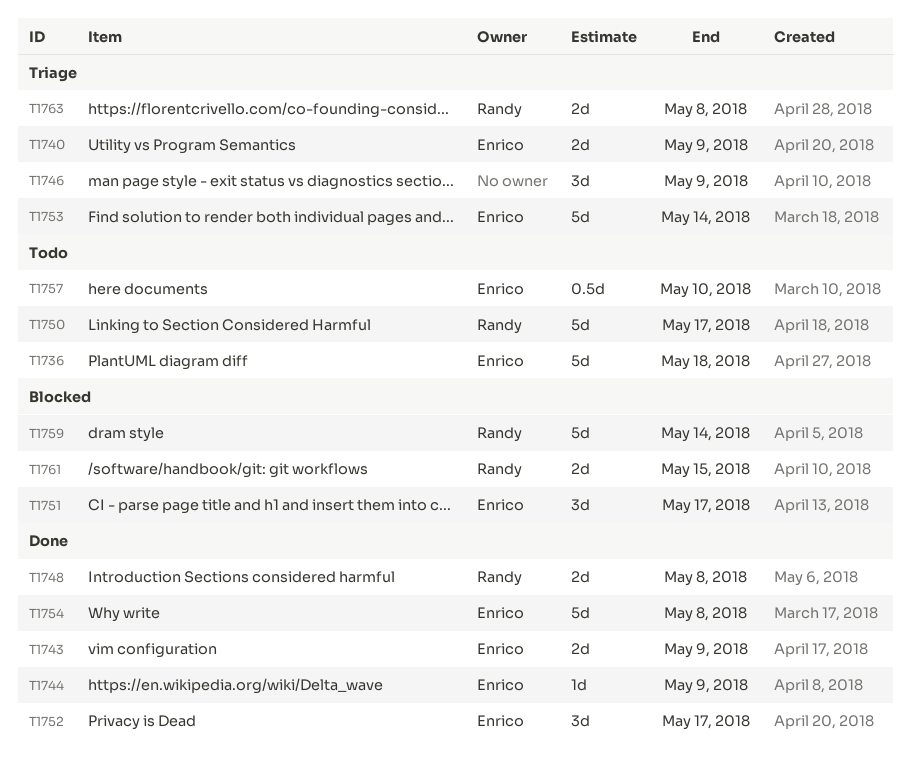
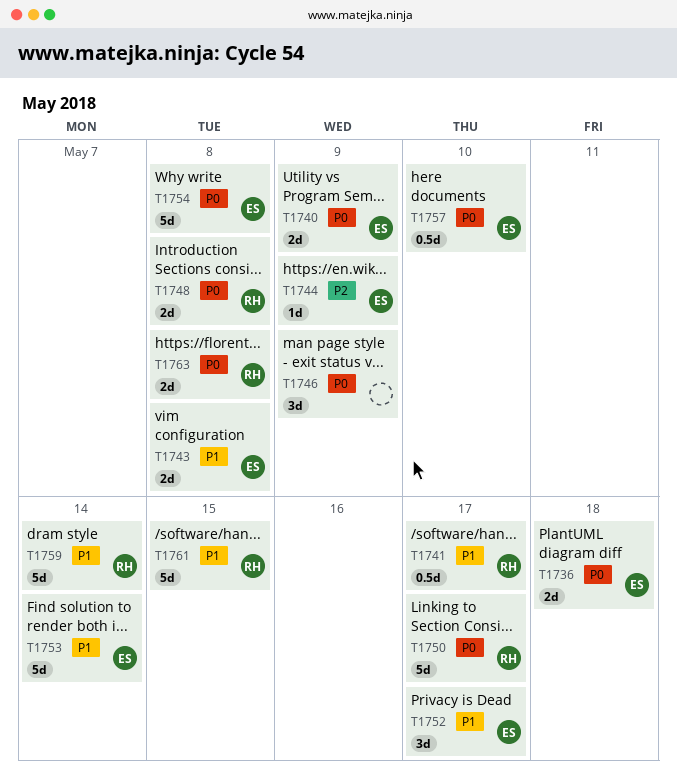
T1736, estimate: 5d -> 2d
T1741: none -> present
T1743, due: May 9 -> May 8
T1751: present -> none
T1761, estimate: 2d -> 5d

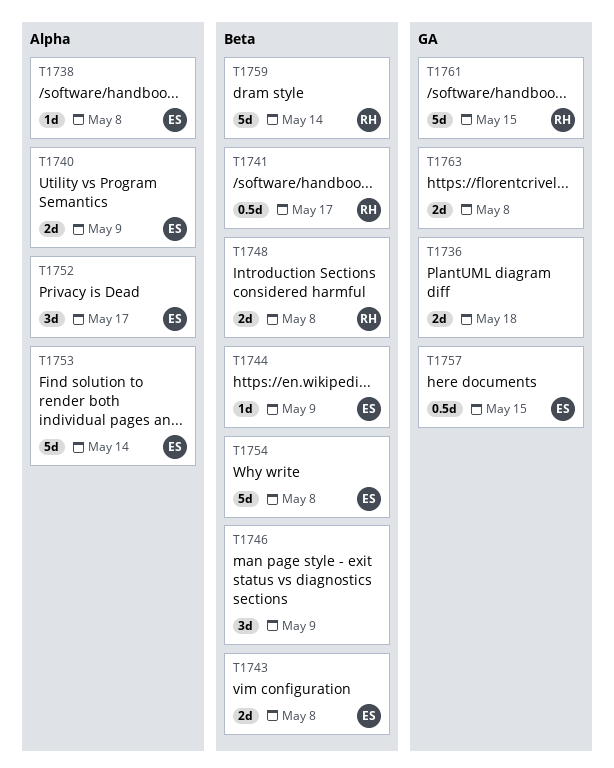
T1736, owner: ES -> none
T1738: none -> present
T1750: present -> none
T1757, due: May 10 -> May 15
T1763, owner: RH -> none

